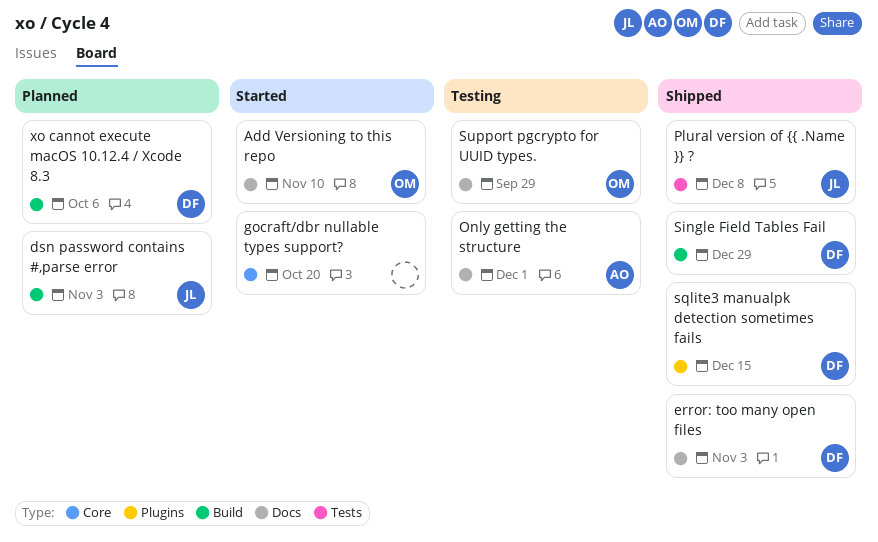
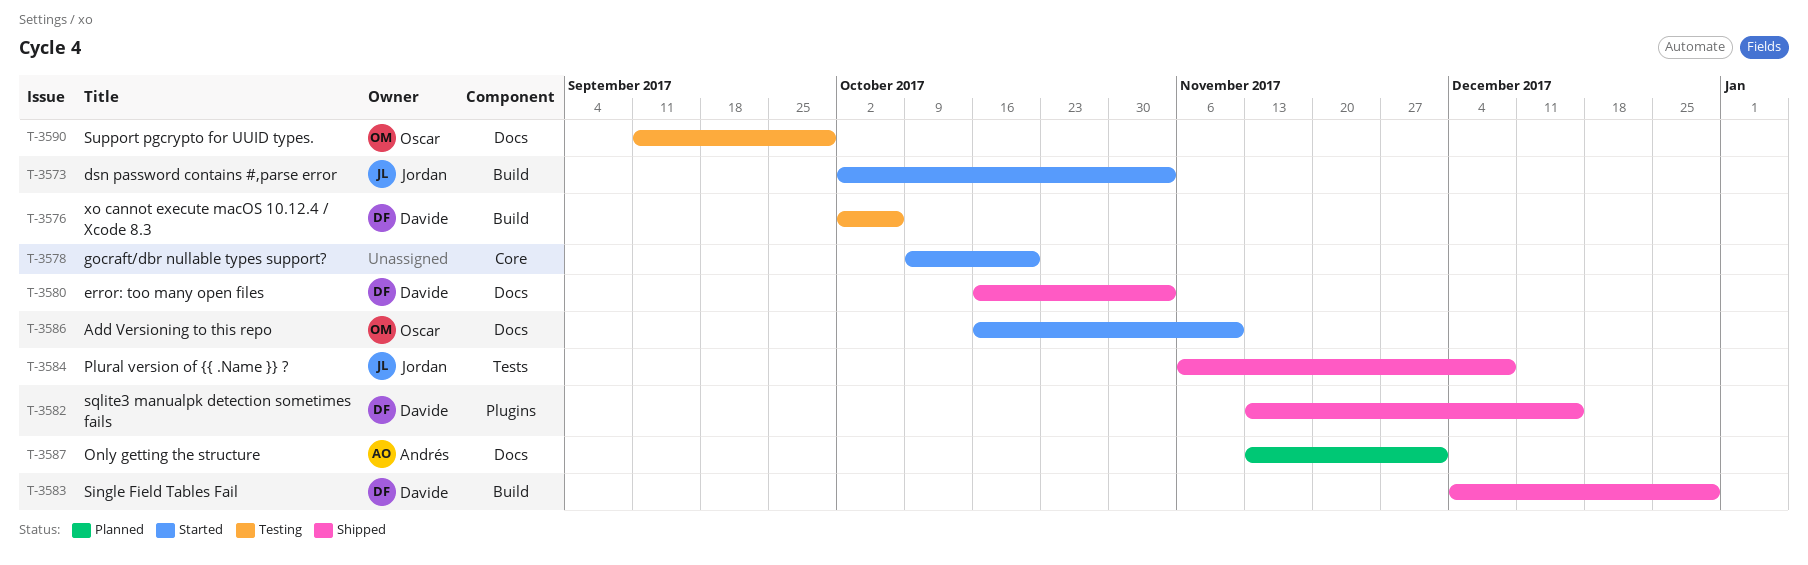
dsn password contains #,parse error, status: Planned -> Started
Only getting the structure, status: Testing -> Planned
xo cannot execute macOS 10.12.4 / Xcode 8.3, status: Planned -> Testing

